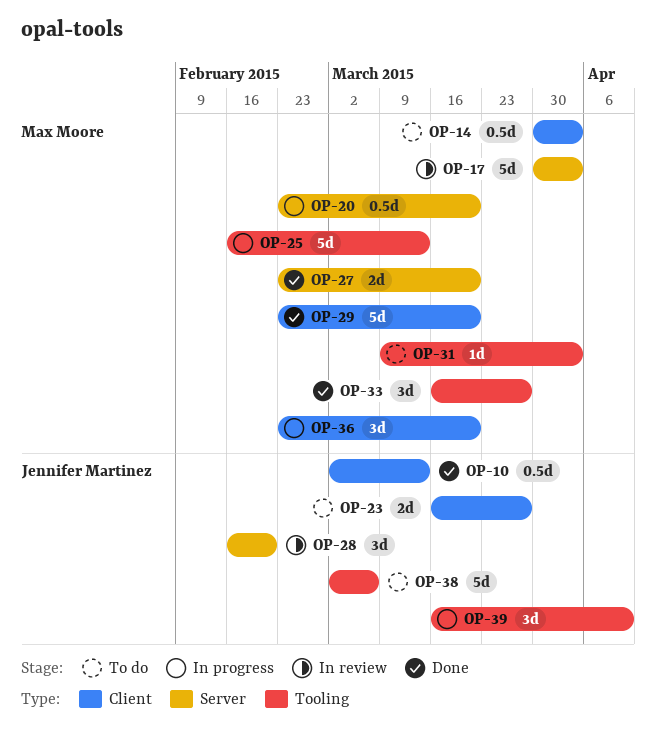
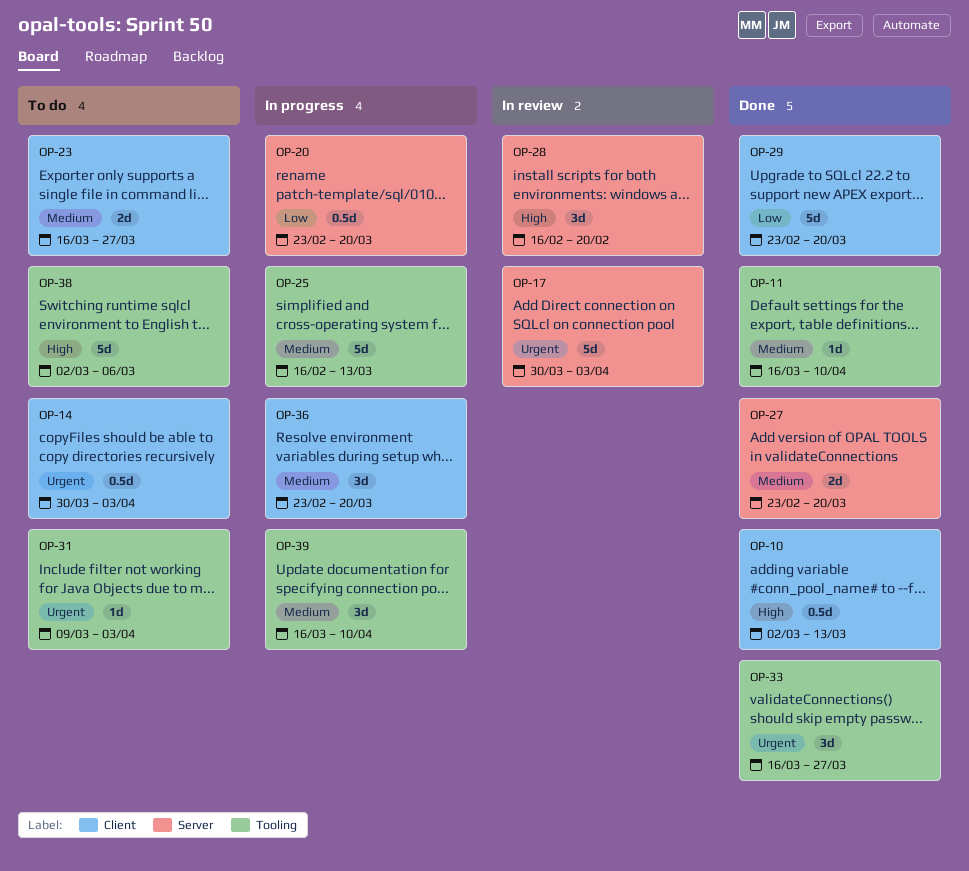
OP-11: none -> present

